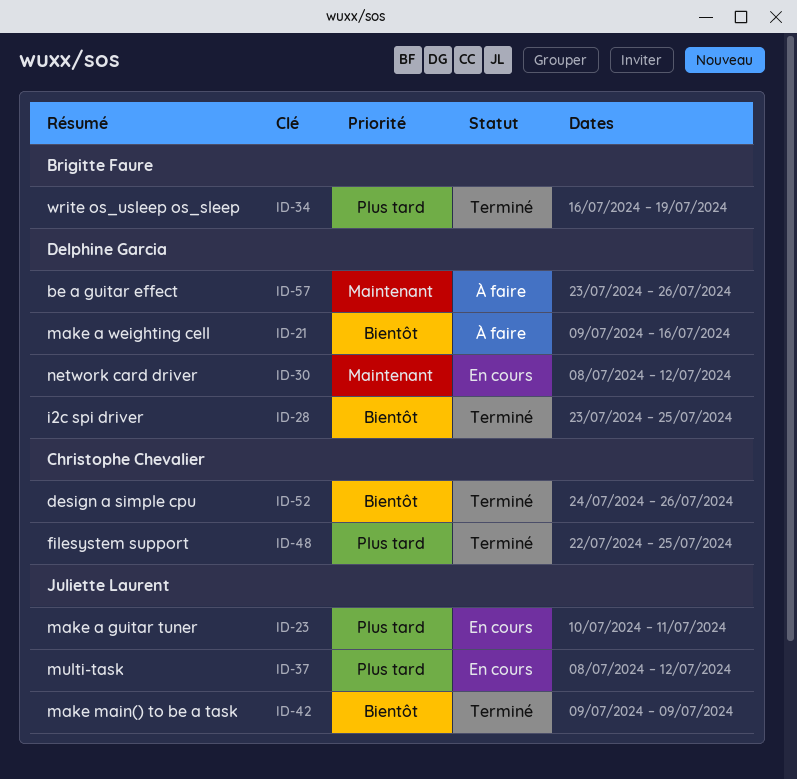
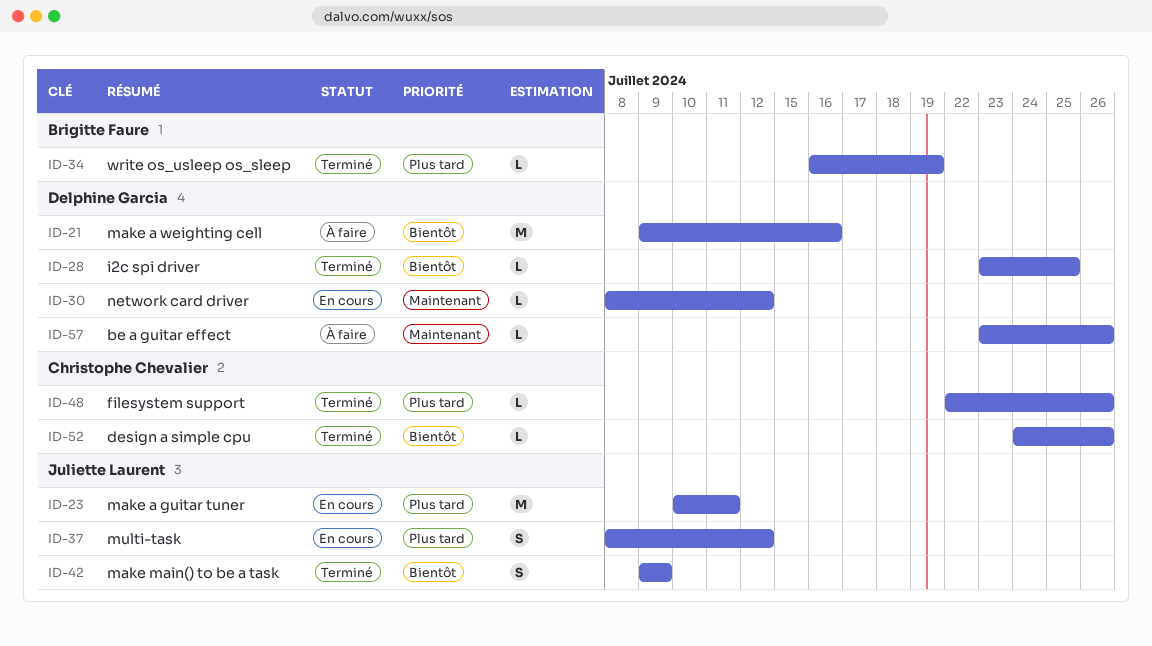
ID-48, due: Jul 25 -> Jul 26

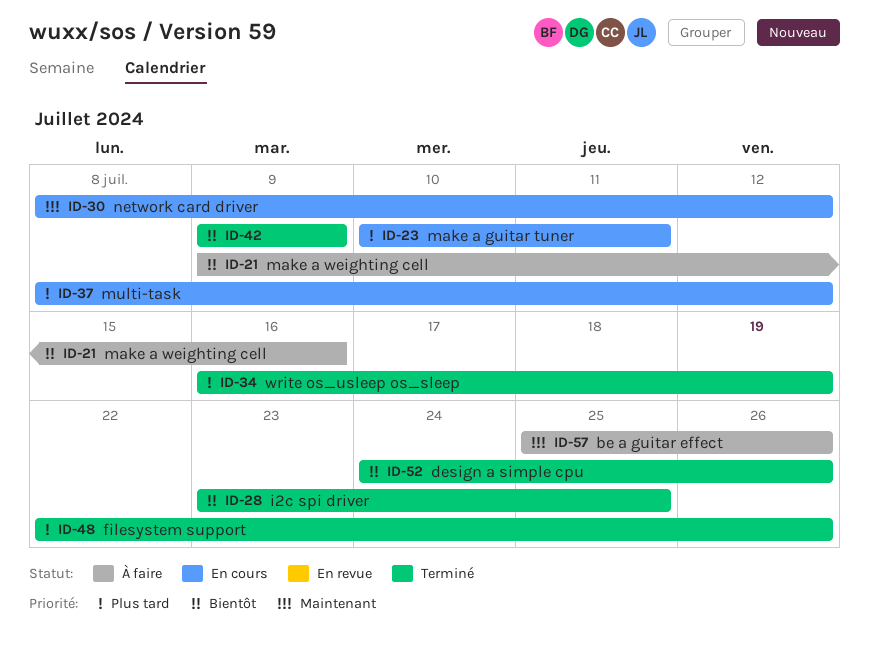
ID-57, start: Jul 23 -> Jul 25

